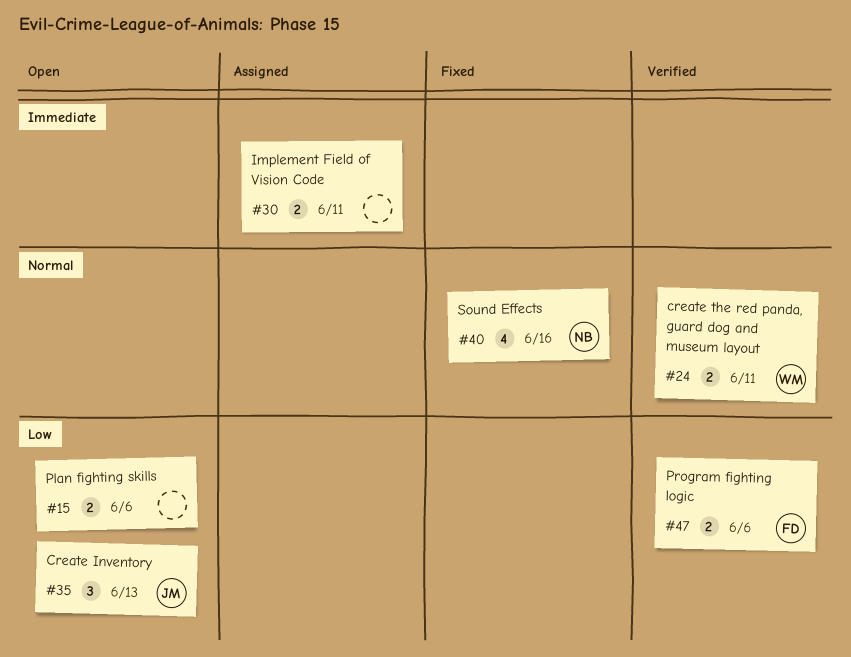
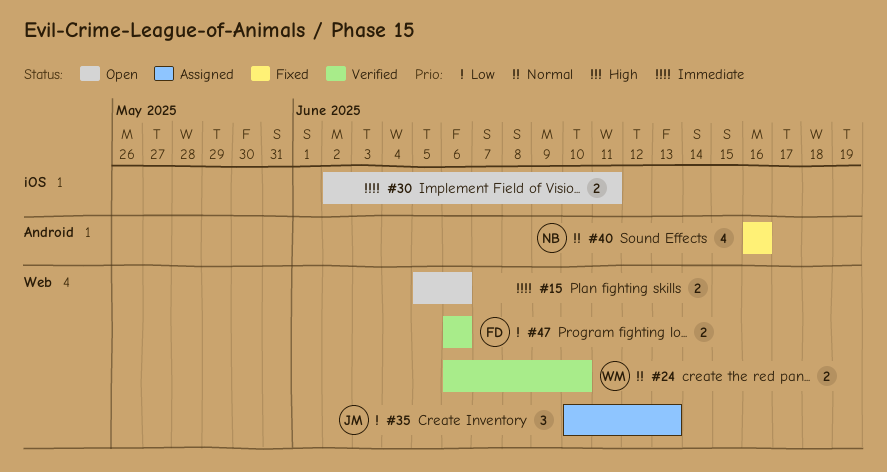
#15, priority: Low -> Immediate
#24, due: Jun 11 -> Jun 10
#30, status: Assigned -> Open
#35, status: Open -> Assigned

